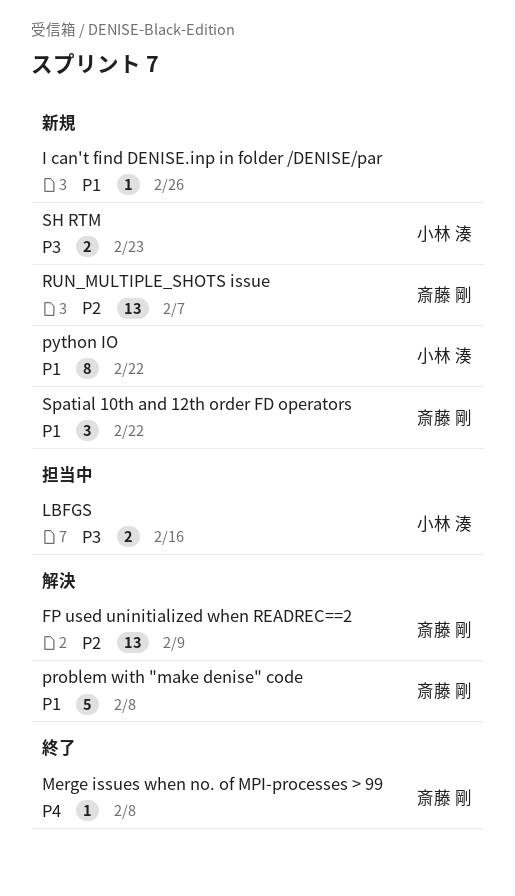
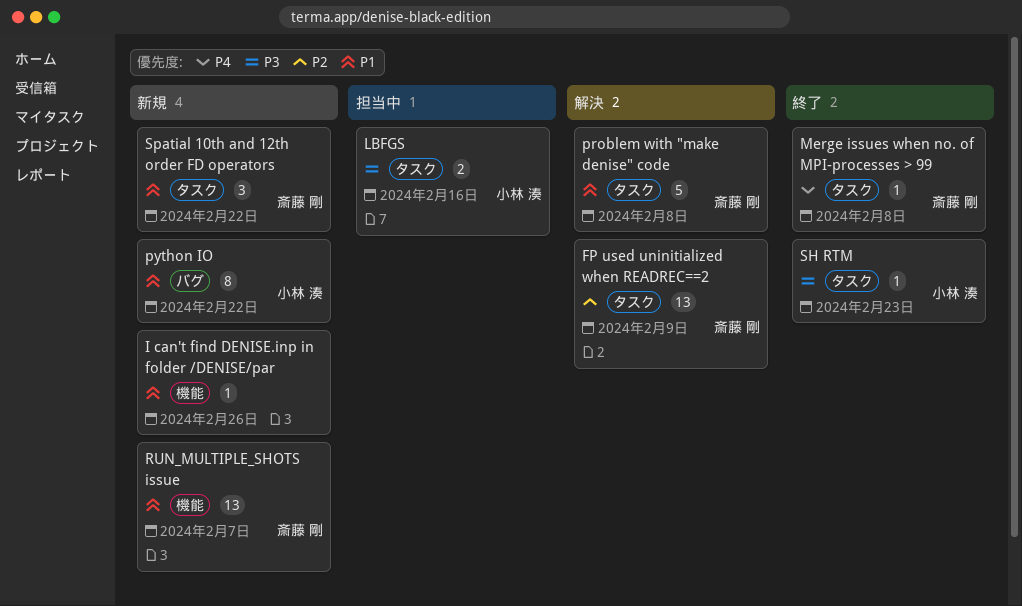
RUN_MULTIPLE_SHOTS issue, priority: P2 -> P1
SH RTM, status: 新規 -> 終了
SH RTM, estimate: 2 -> 1

